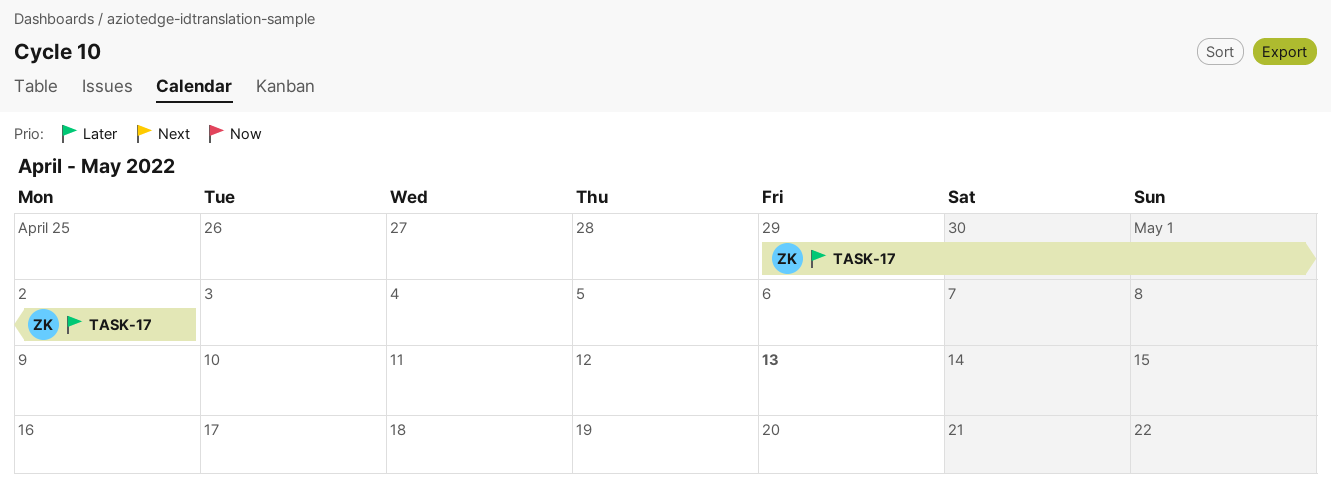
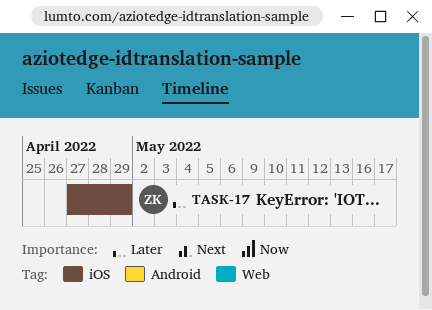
TASK-17, start: Apr 29 -> Apr 27
TASK-17, due: May 2 -> Apr 29

